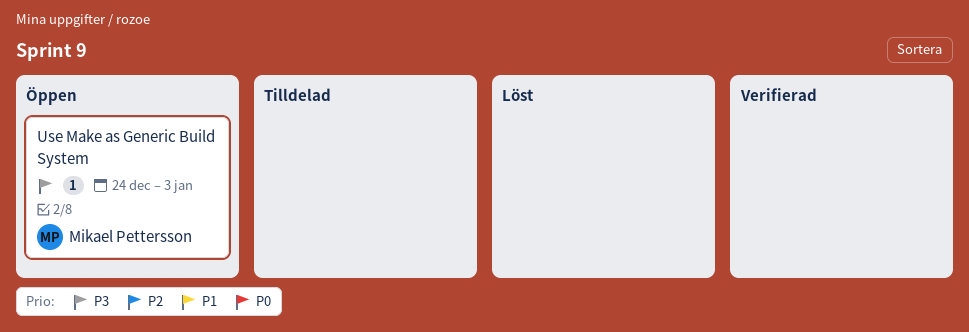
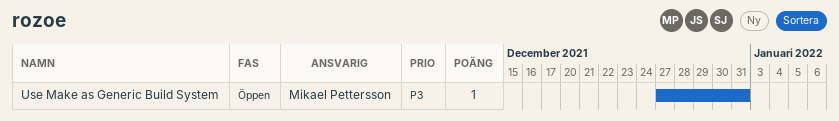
Use Make as Generic Build System, start: Dec 24 -> Dec 27
Use Make as Generic Build System, due: Jan 3 -> Dec 31

